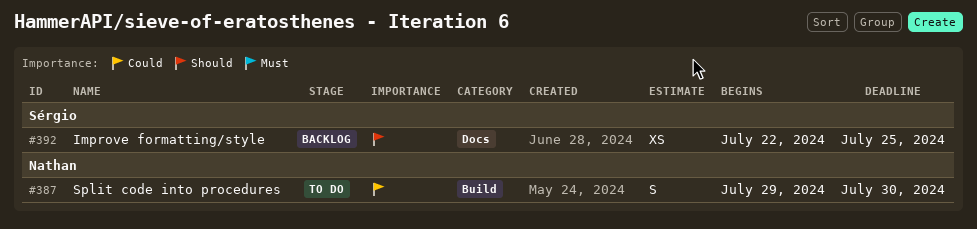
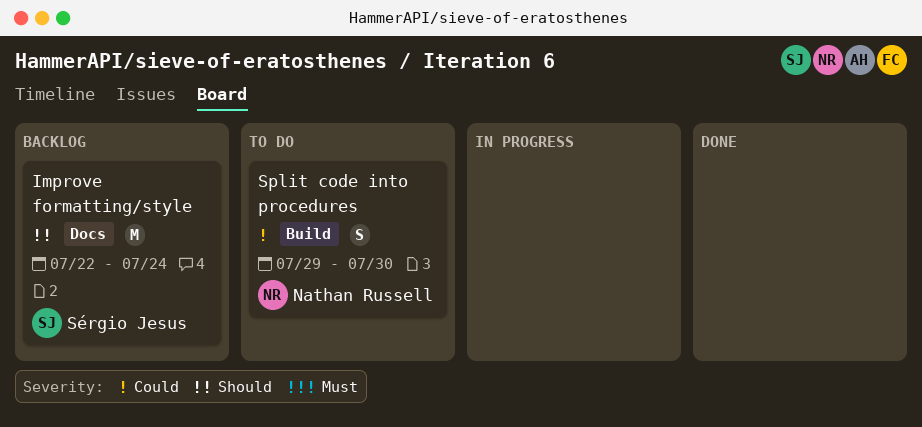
Improve formatting/style, estimate: XS -> M
Improve formatting/style, due: Jul 25 -> Jul 24

